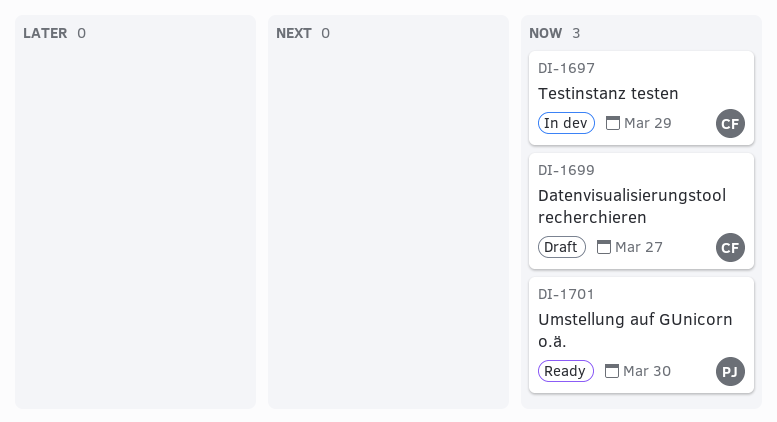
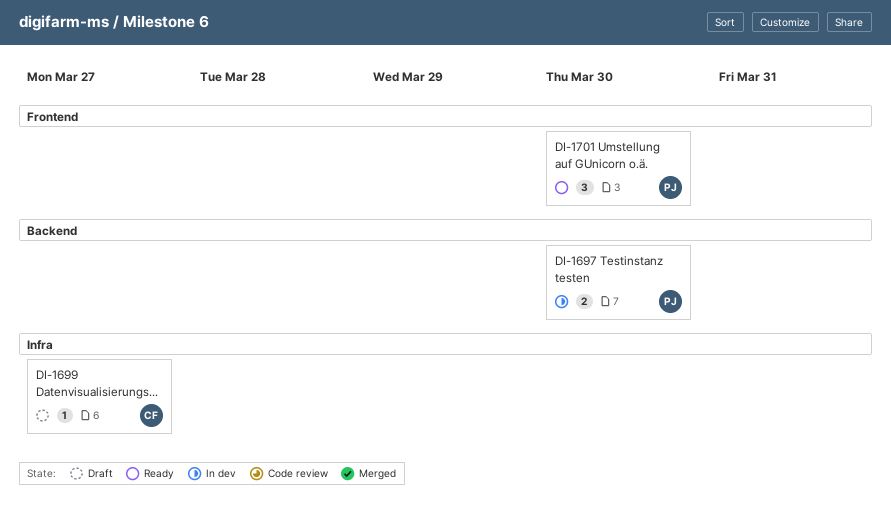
DI-1697, owner: CF -> PJ
DI-1697, due: Mar 29 -> Mar 30

